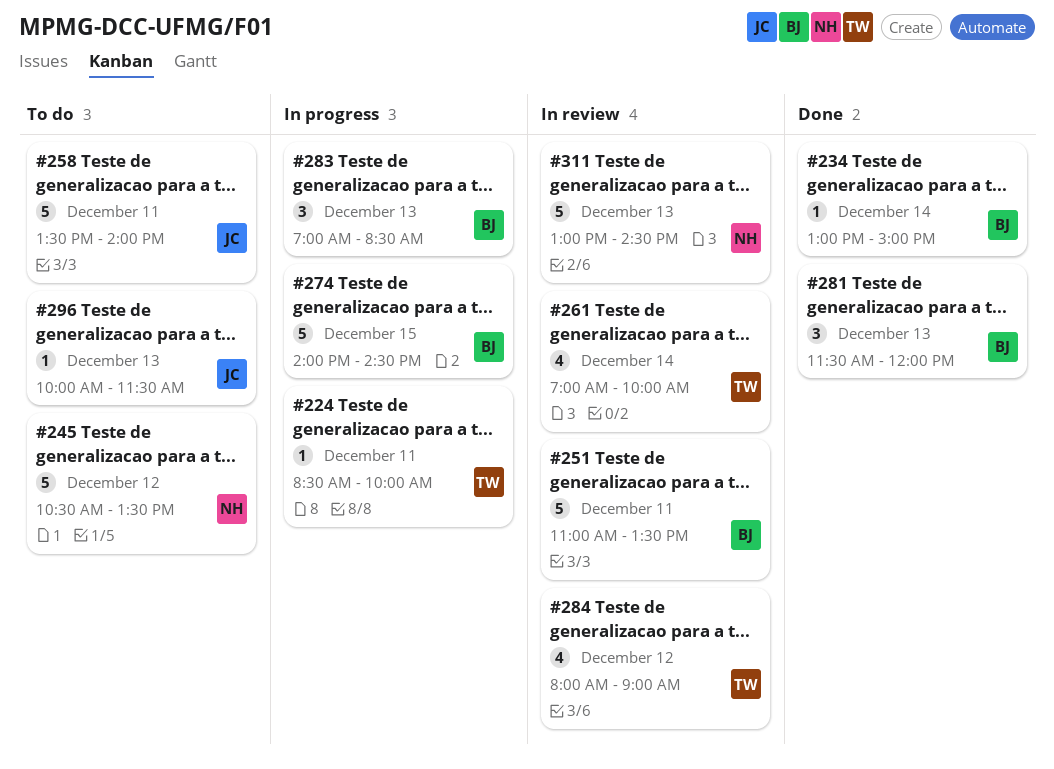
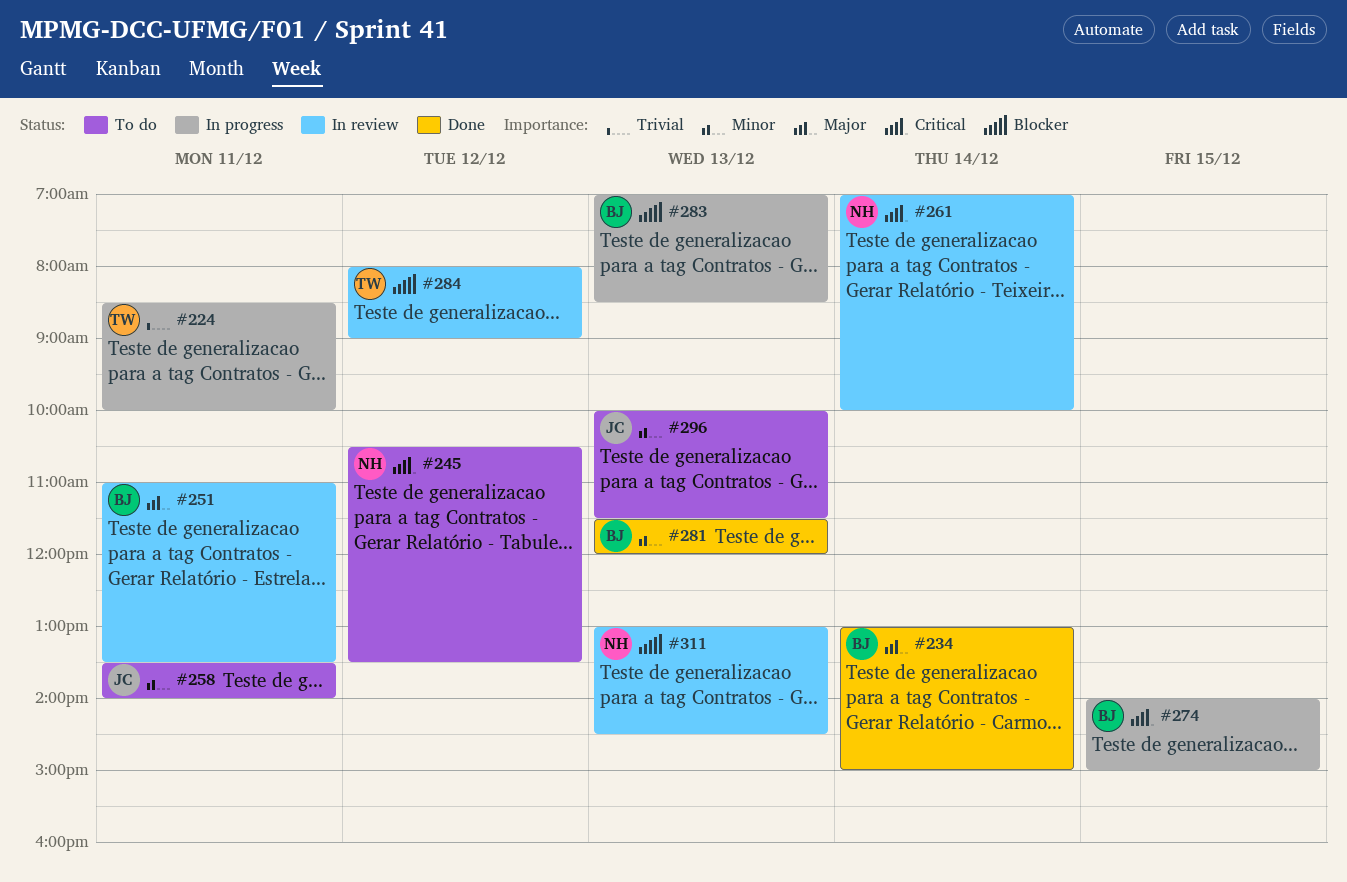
#261, owner: TW -> NH
#274, ends: 14:30 -> 15:00

